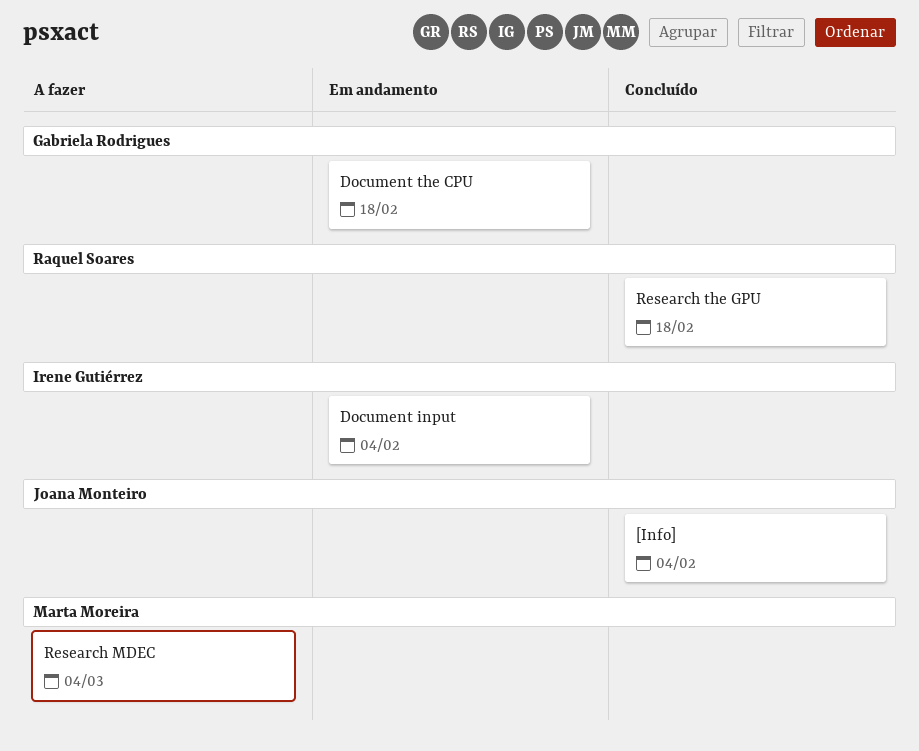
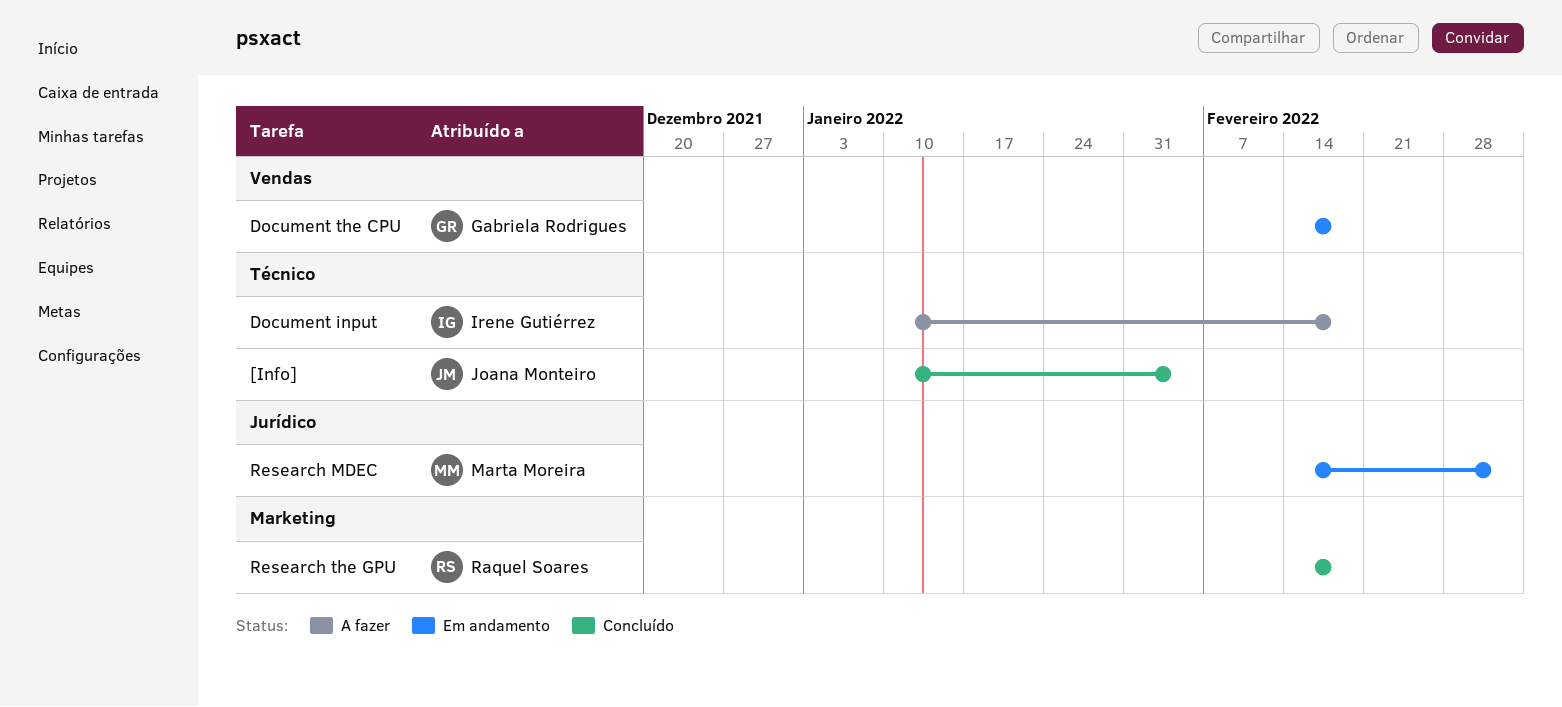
Document input, status: Em andamento -> A fazer
Document input, due: Feb 4 -> Feb 18
Research MDEC, status: A fazer -> Em andamento

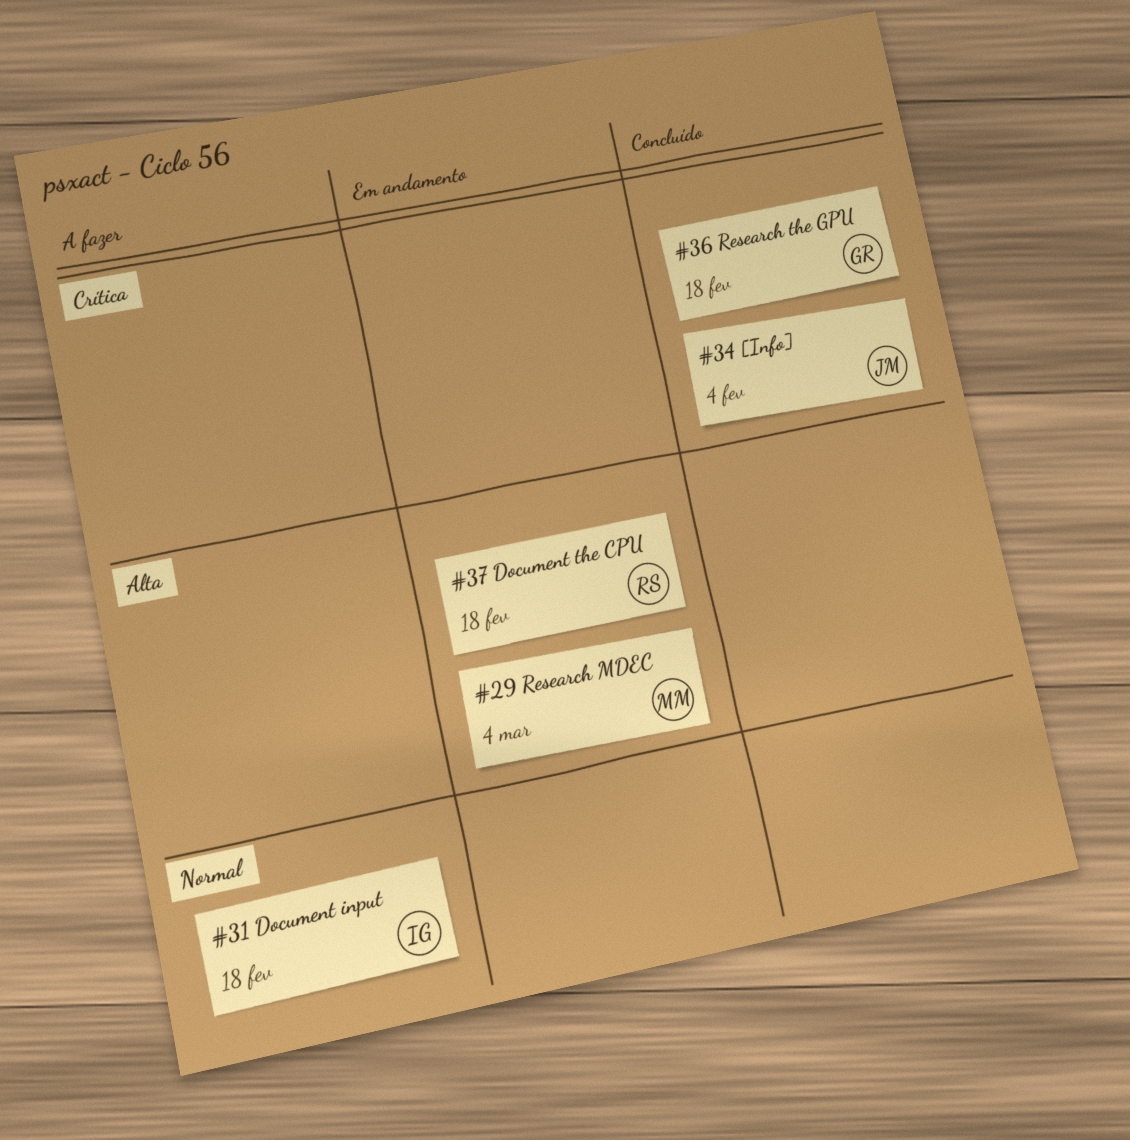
Document the CPU, owner: Gabriela Rodrigues -> Raquel Soares
Research the GPU, owner: Raquel Soares -> Gabriela Rodrigues

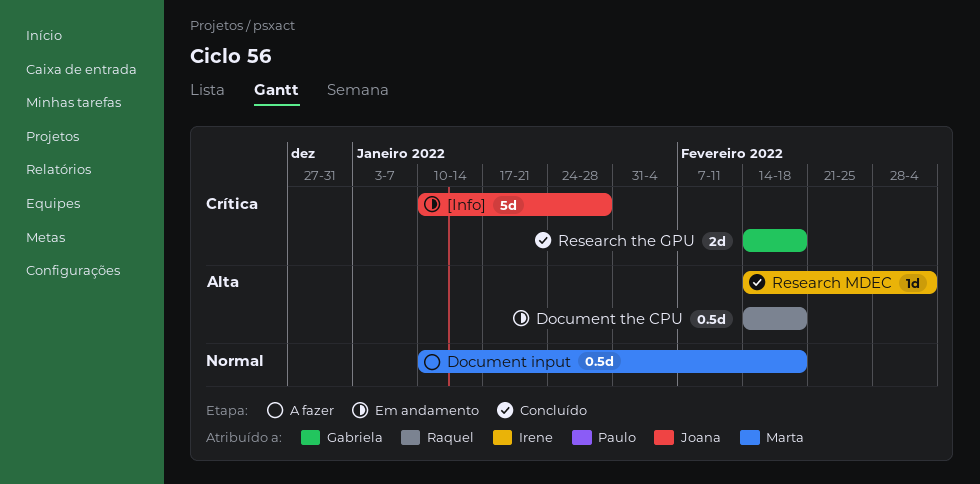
[Info], status: Concluído -> Em andamento
[Info], due: Feb 4 -> Jan 28
Document input, owner: Irene -> Marta
Research MDEC, status: Em andamento -> Concluído
Research MDEC, owner: Marta -> Irene

